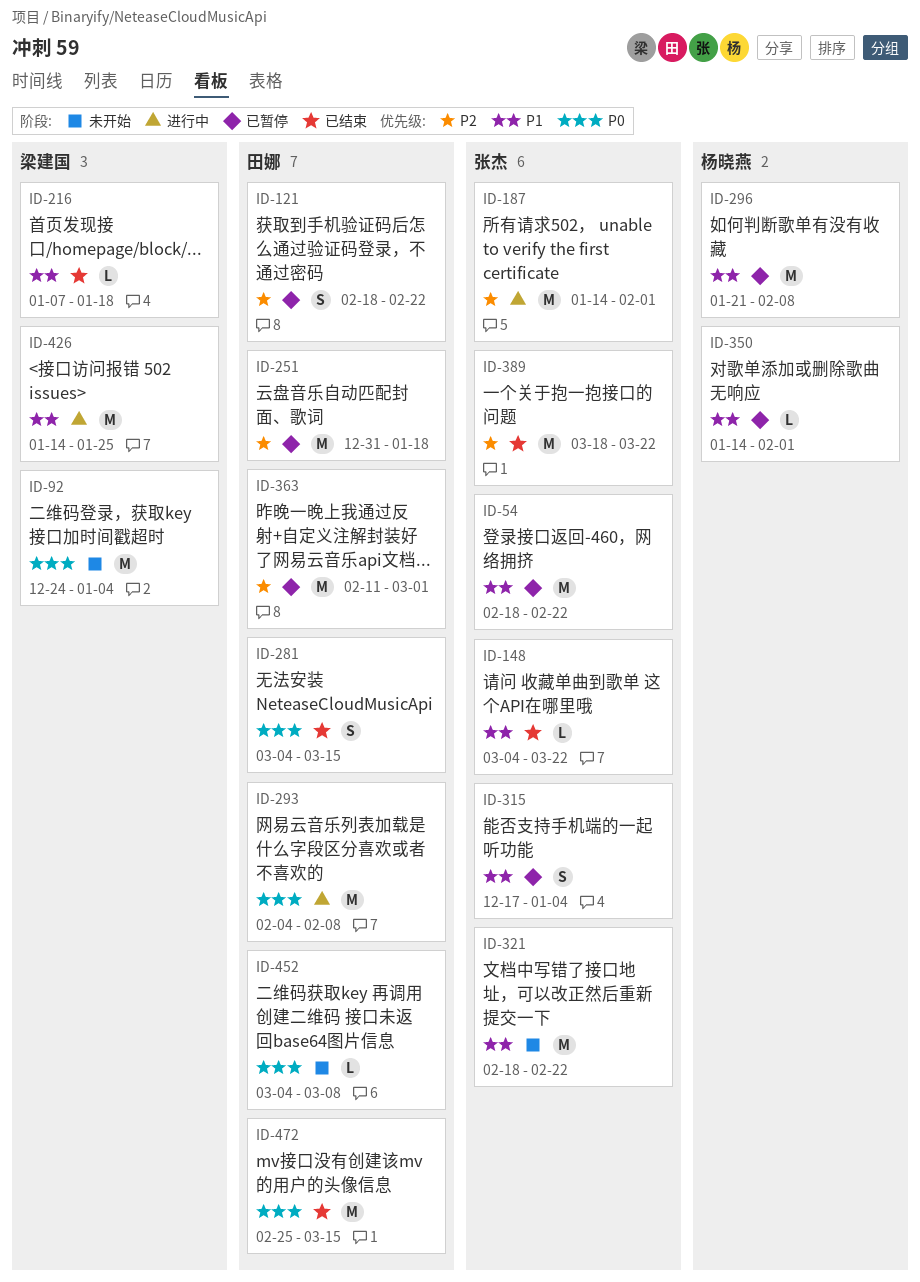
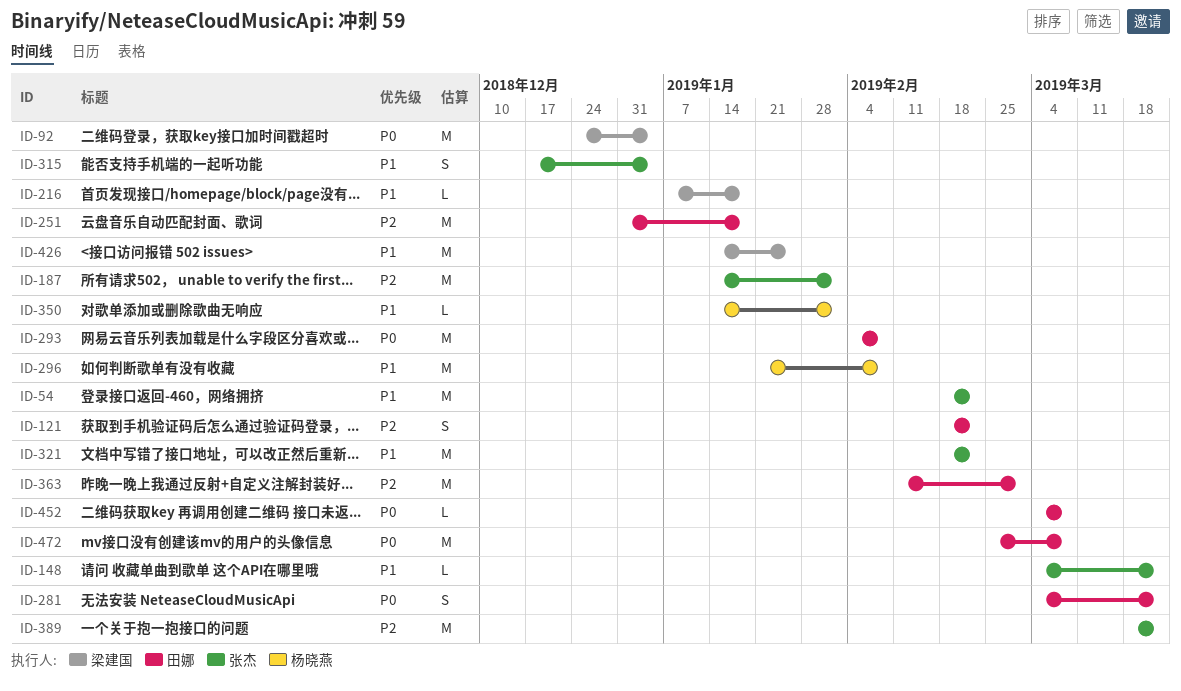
ID-281, due: Mar 15 -> Mar 22
ID-472, due: Mar 15 -> Mar 8

